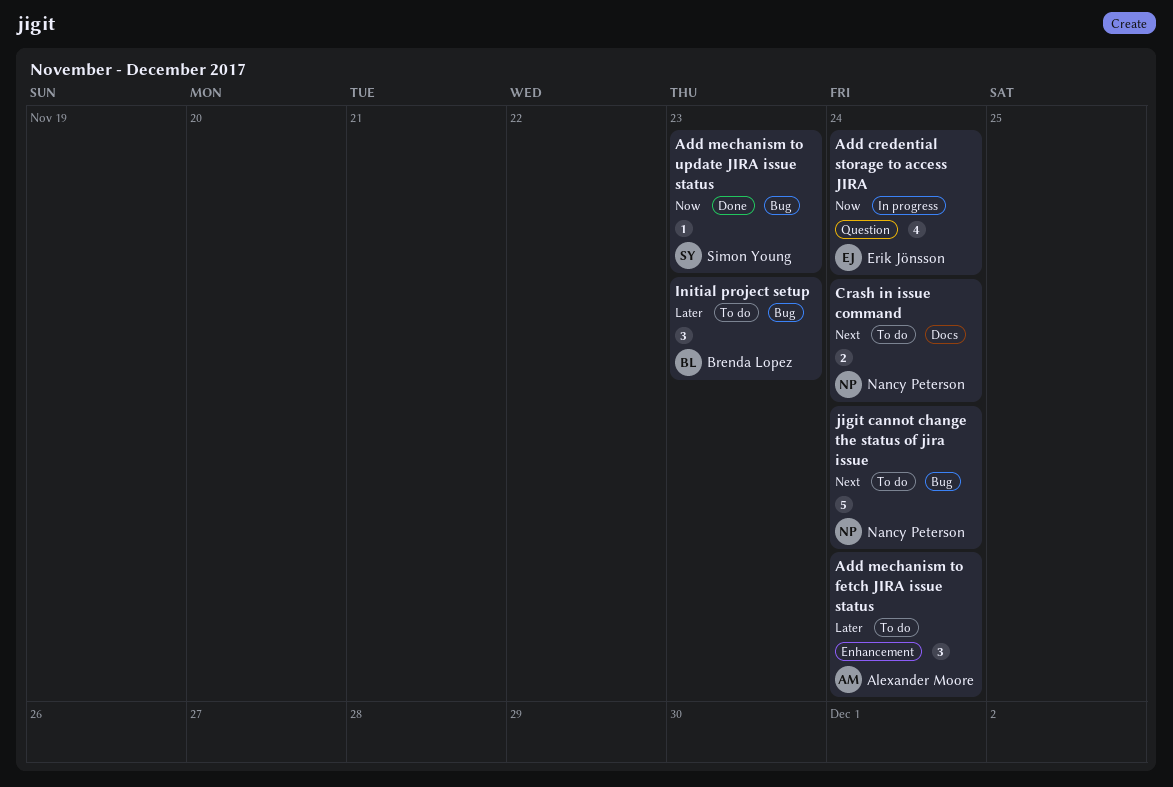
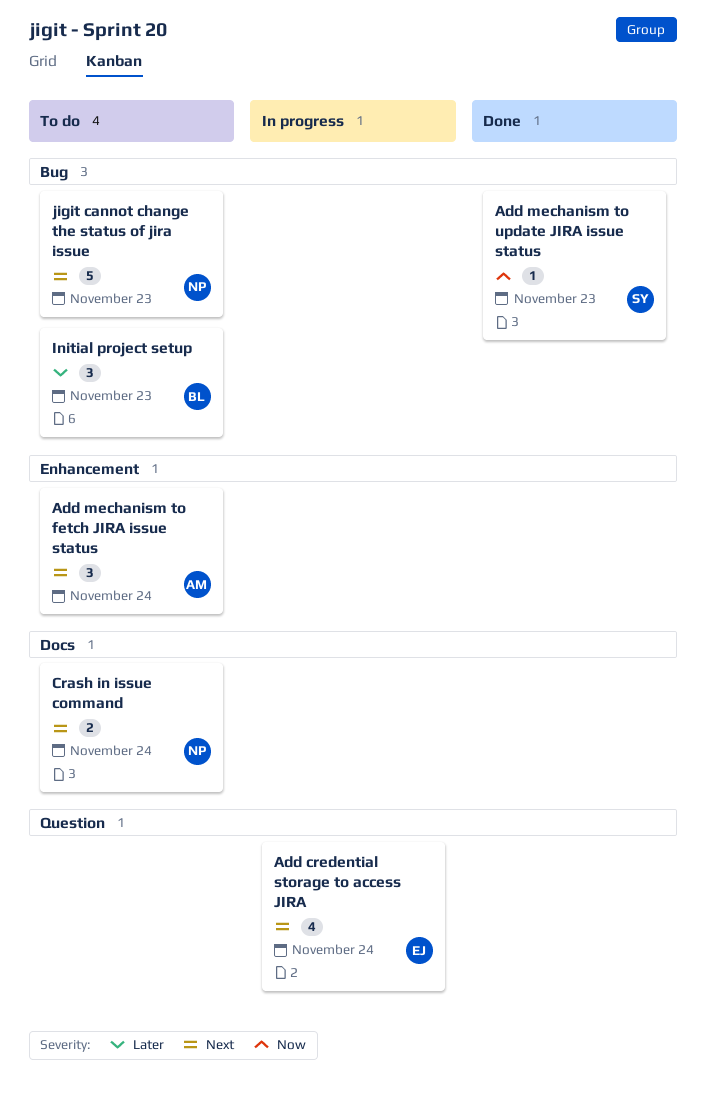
Add credential storage to access JIRA, priority: Now -> Next
Add mechanism to fetch JIRA issue status, priority: Later -> Next
jigit cannot change the status of jira issue, due: Nov 24 -> Nov 23

